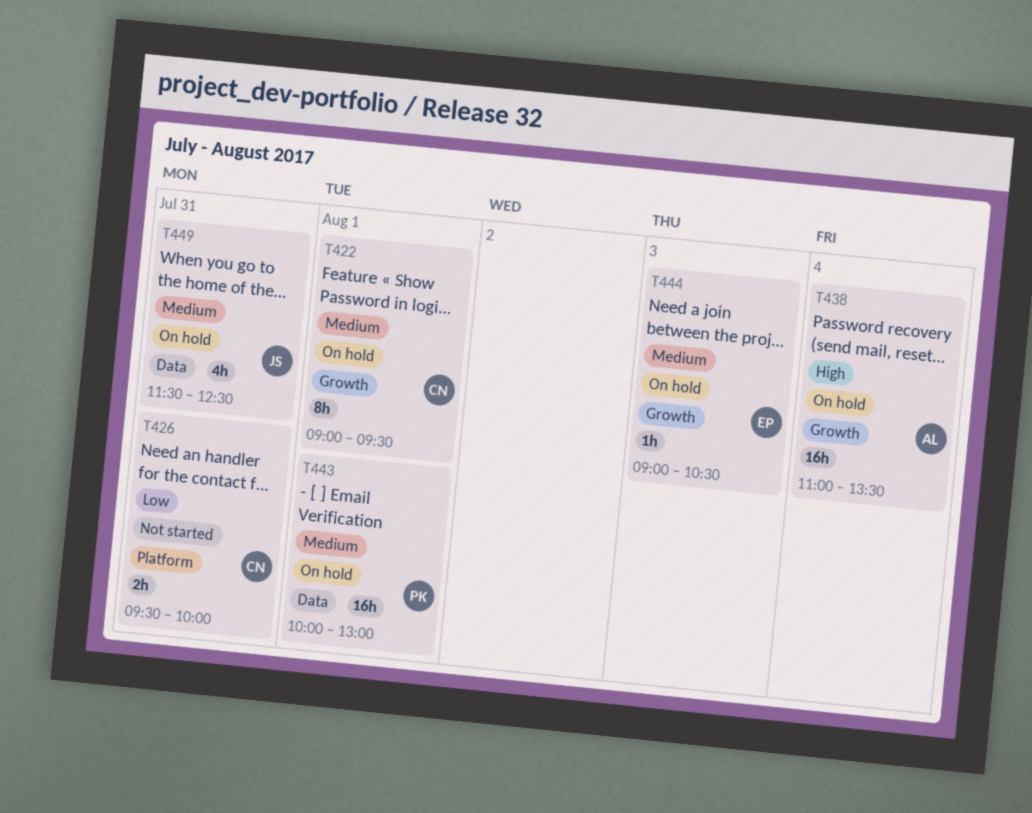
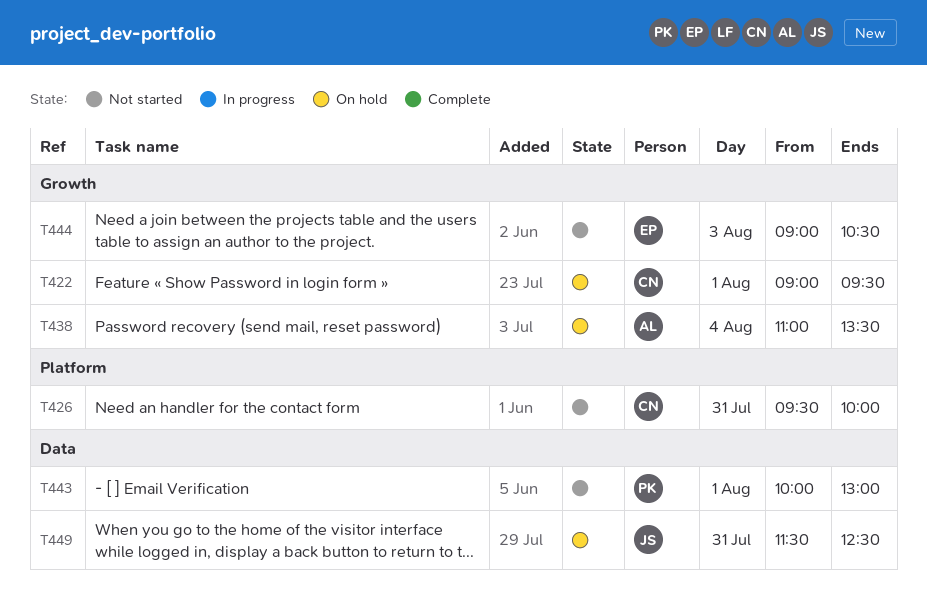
T443, status: On hold -> Not started
T444, status: On hold -> Not started

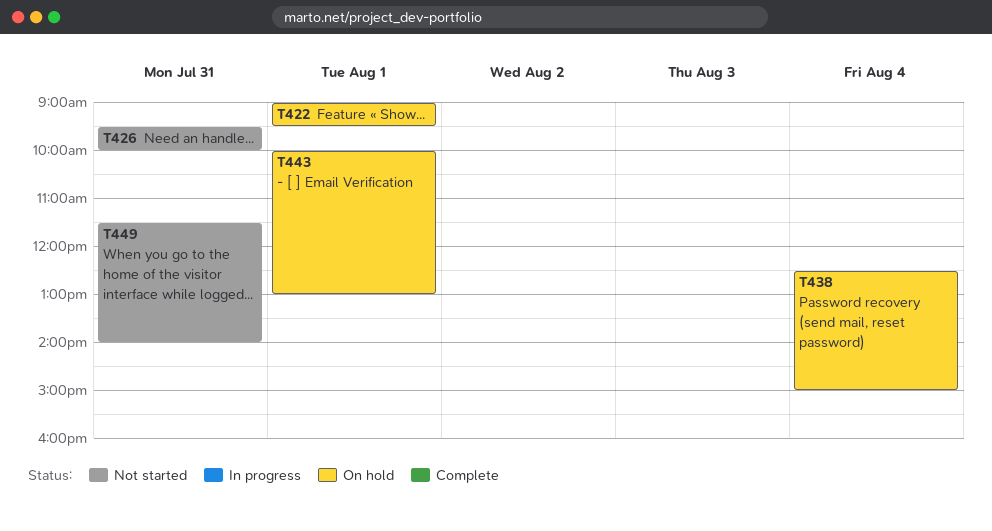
T438, begins: 11:00 -> 12:30
T438, ends: 13:30 -> 15:00
T443, status: Not started -> On hold
T444: present -> none
T449, status: On hold -> Not started
T449, ends: 12:30 -> 14:00

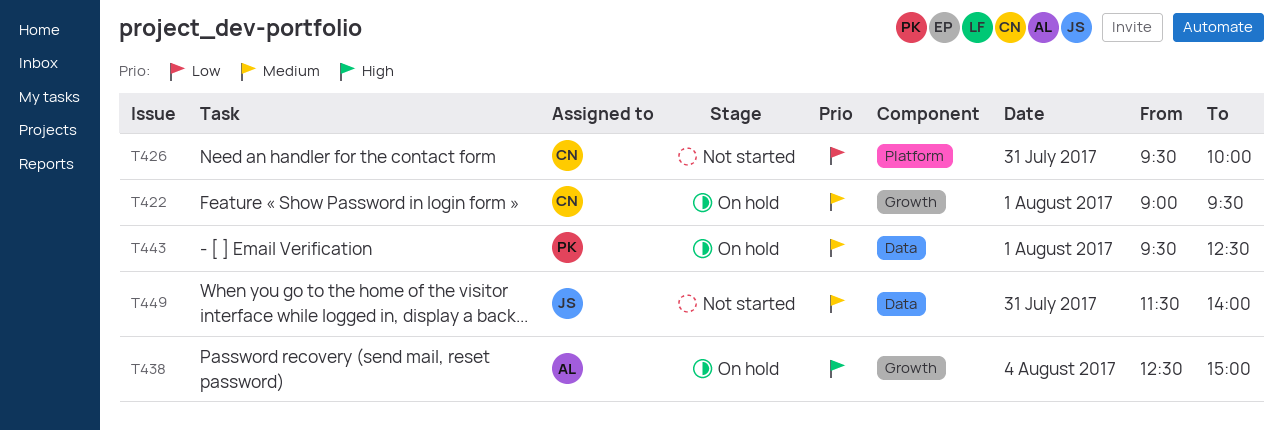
T443, begins: 10:00 -> 09:30
T443, ends: 13:00 -> 12:30

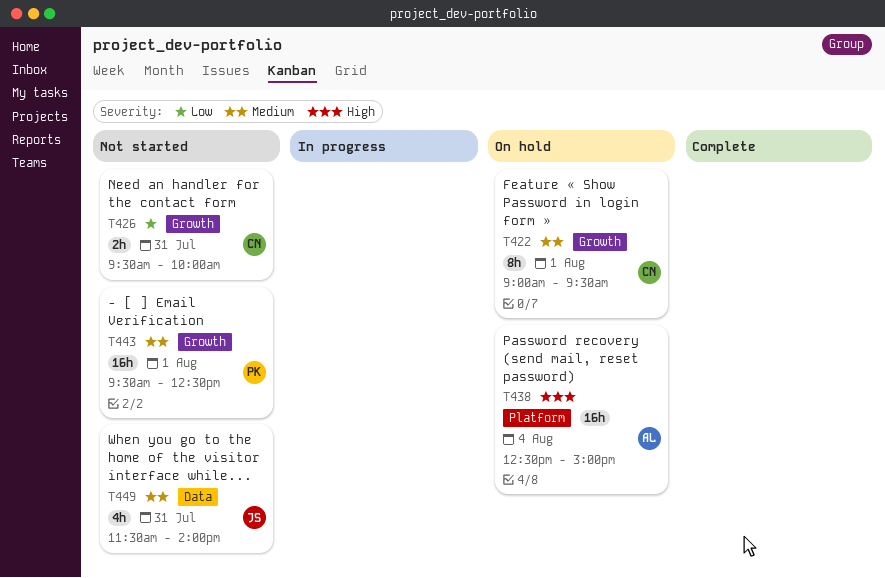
T426, label: Platform -> Growth
T438, label: Growth -> Platform
T443, status: On hold -> Not started
T443, label: Data -> Growth

